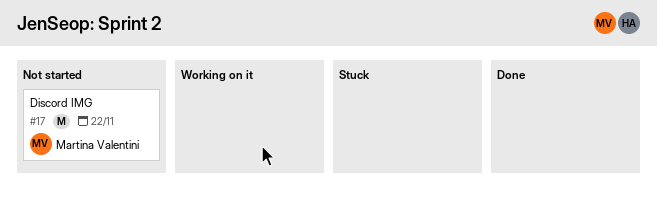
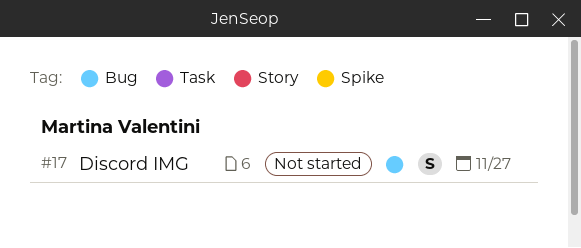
#17, estimate: M -> S
#17, due: Nov 22 -> Nov 27

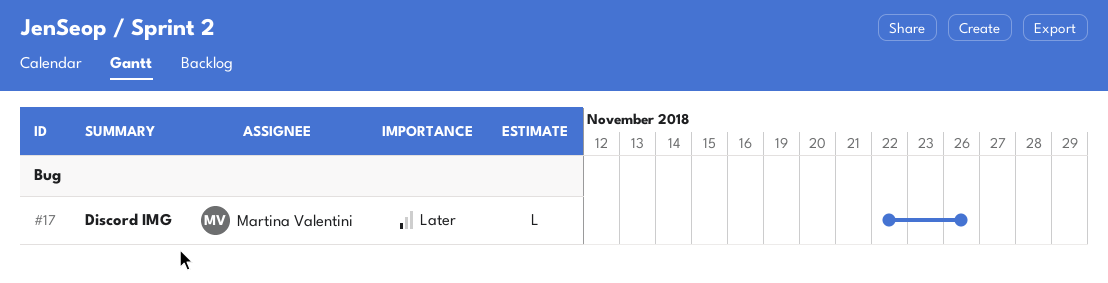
#17, estimate: S -> L
#17, due: Nov 27 -> Nov 26

